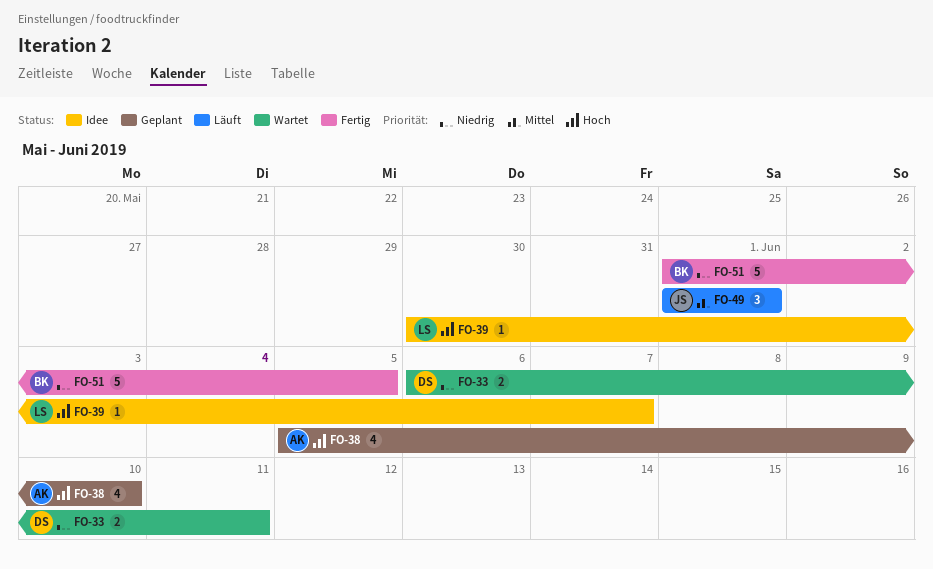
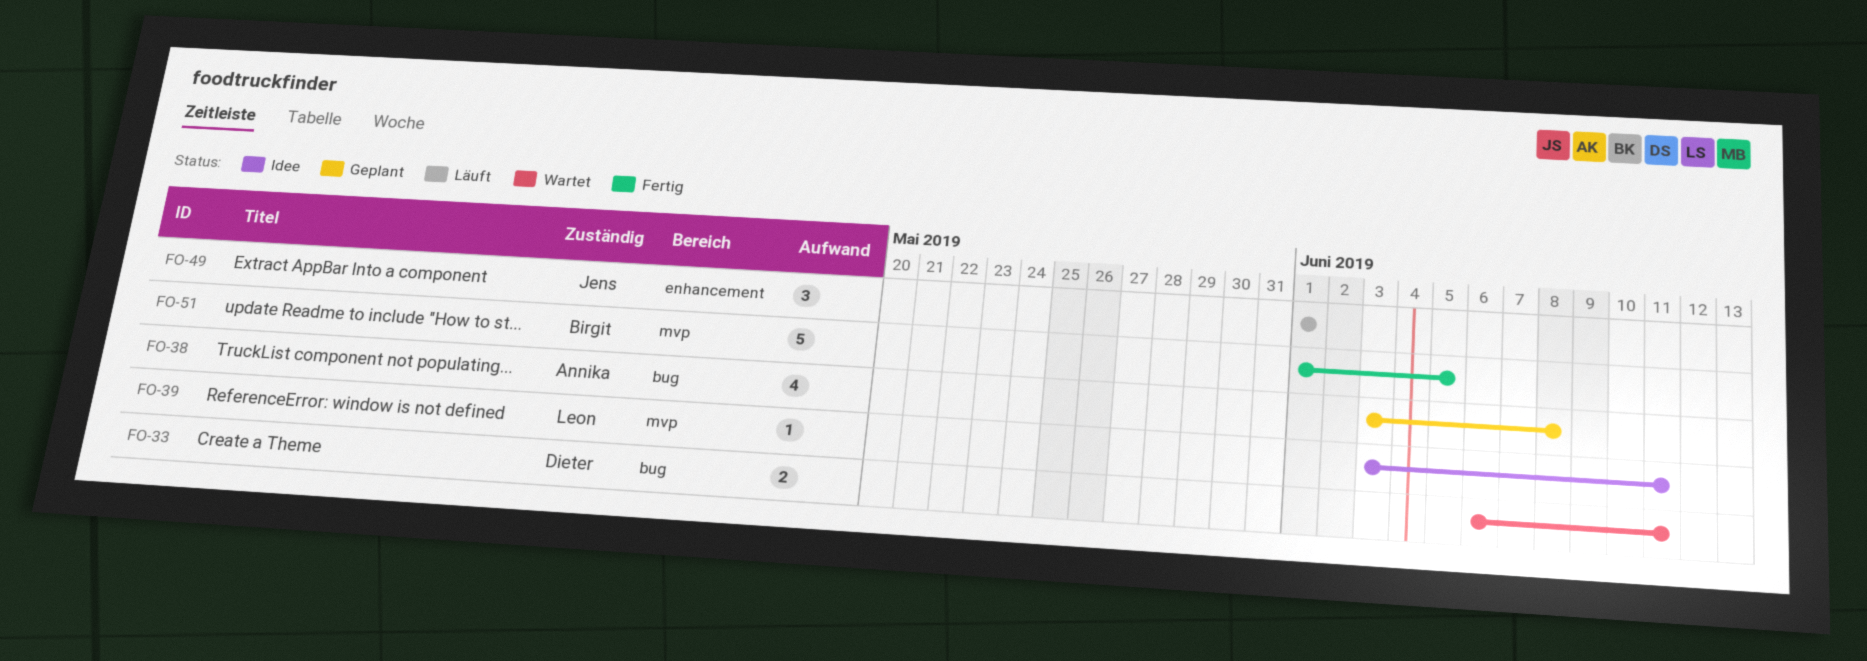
FO-38, start: Jun 5 -> Jun 3
FO-38, due: Jun 10 -> Jun 8
FO-39, start: May 30 -> Jun 3
FO-39, due: Jun 7 -> Jun 11

